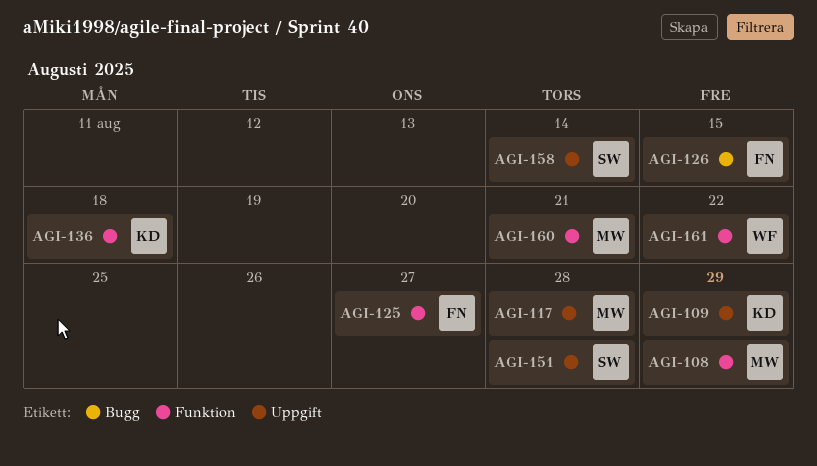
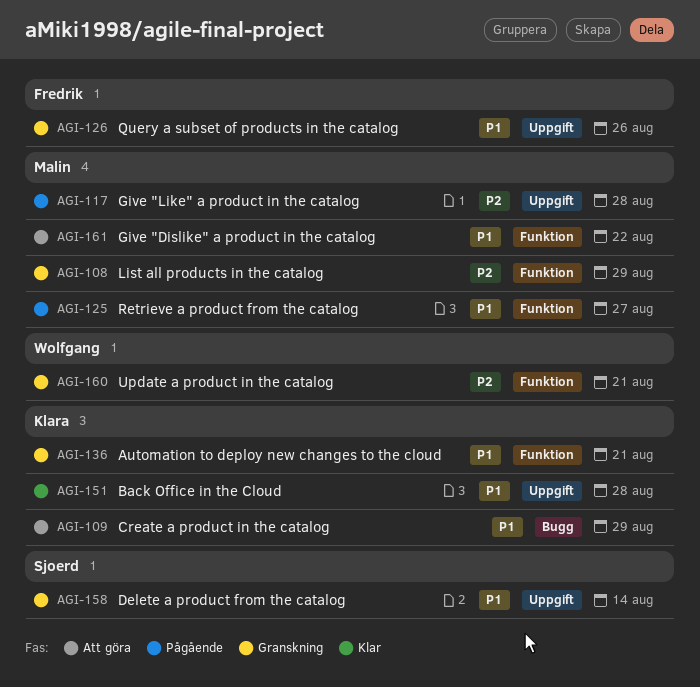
AGI-109, label: Uppgift -> Bugg
AGI-125, owner: Fredrik -> Malin
AGI-126, label: Bugg -> Uppgift
AGI-126, due: Aug 15 -> Aug 26
AGI-136, due: Aug 18 -> Aug 21
AGI-151, owner: Sjoerd -> Klara
AGI-160, owner: Malin -> Wolfgang
AGI-161, owner: Wolfgang -> Malin

